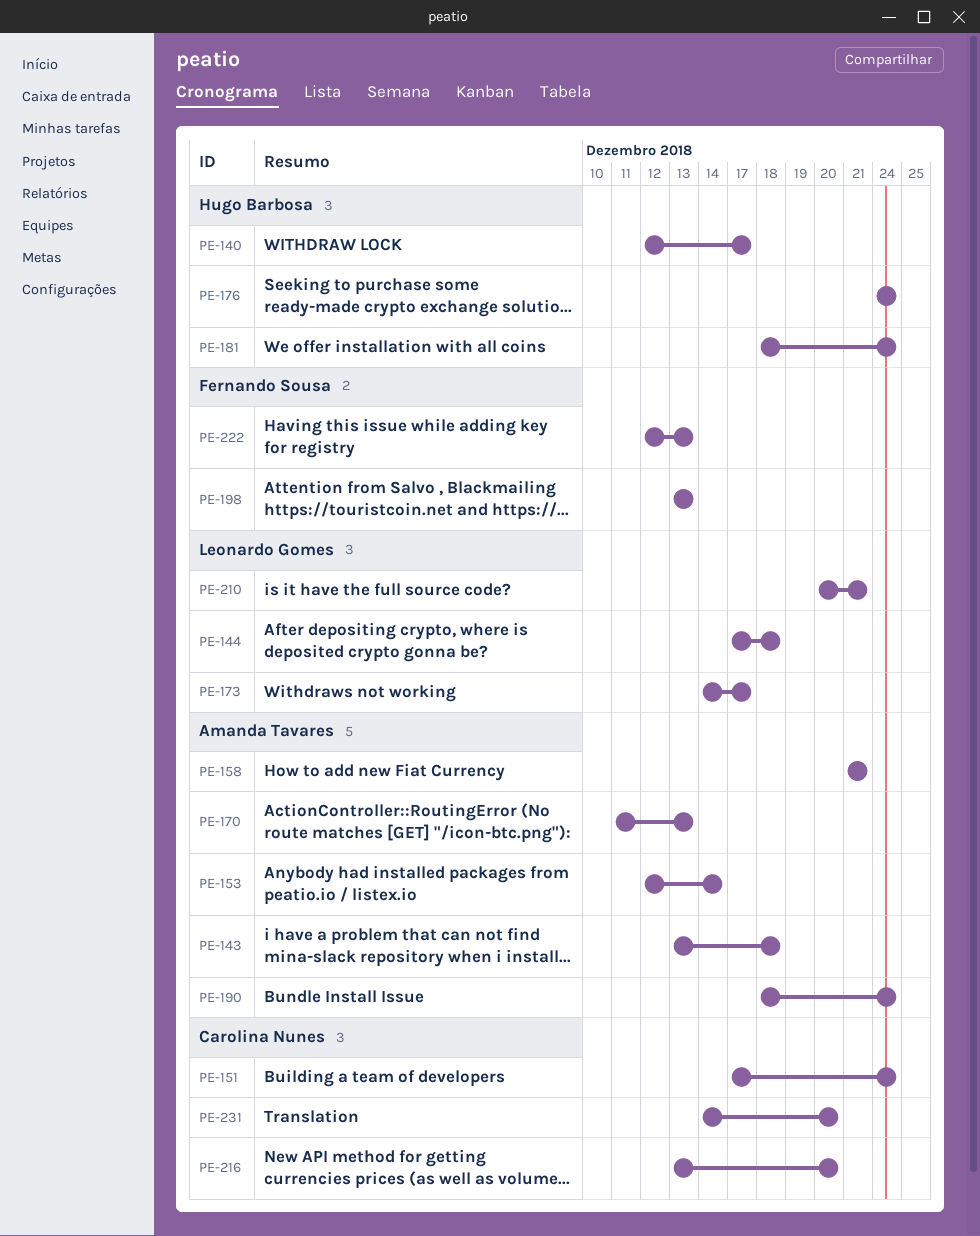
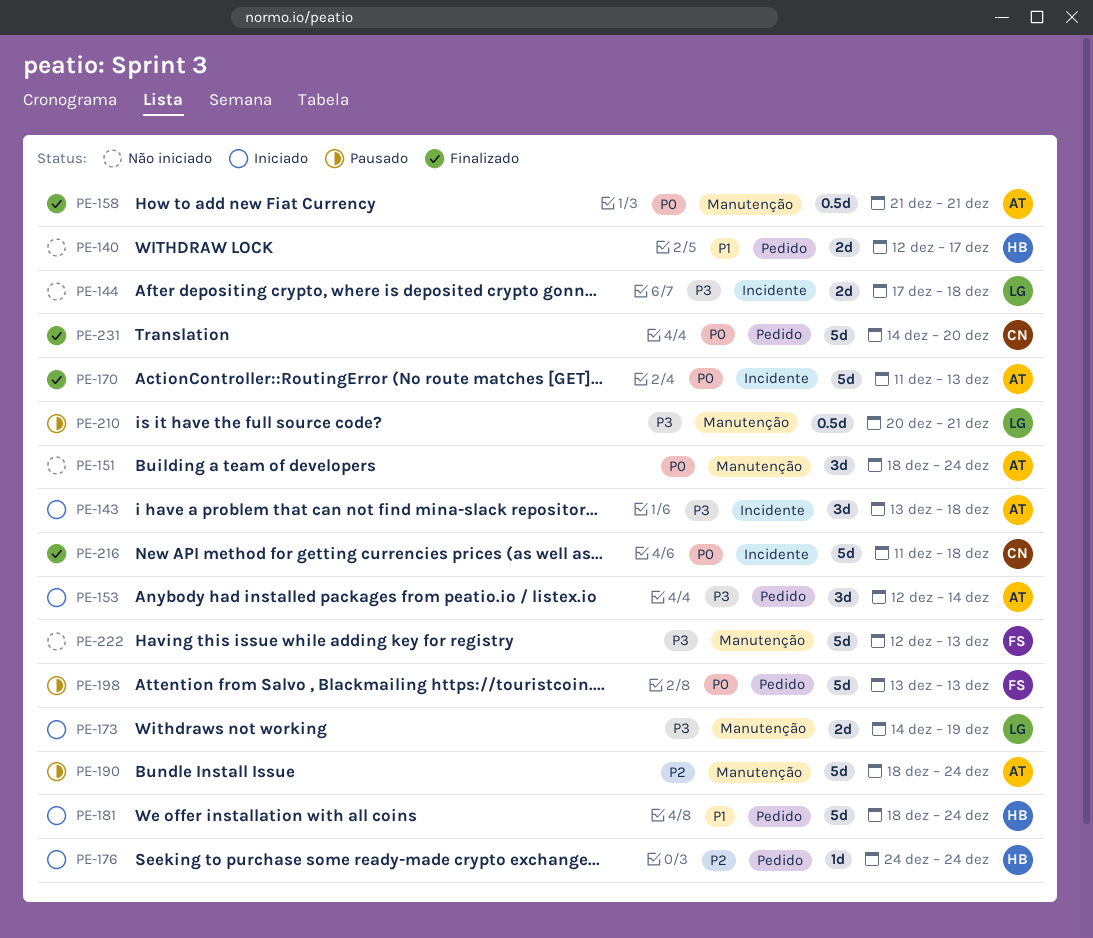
PE-151, owner: Carolina Nunes -> Amanda Tavares
PE-151, start: Dec 17 -> Dec 18
PE-173, due: Dec 17 -> Dec 19
PE-216, start: Dec 13 -> Dec 11
PE-216, due: Dec 20 -> Dec 18

